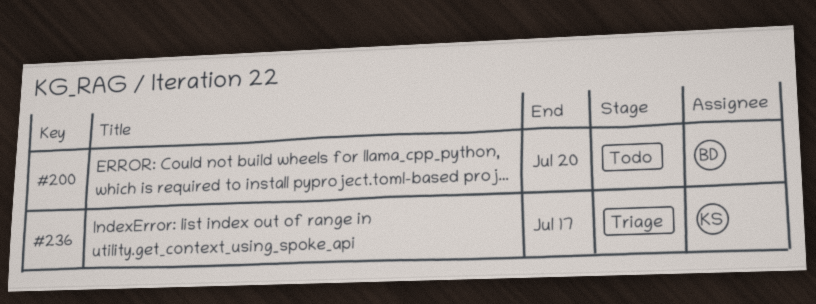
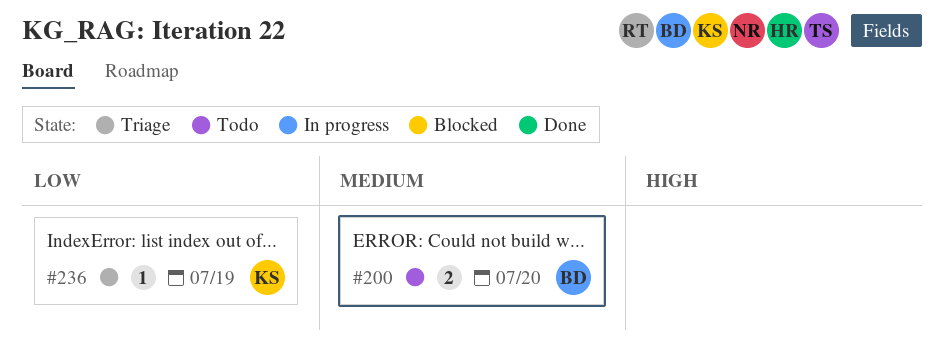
#236, due: Jul 17 -> Jul 19

